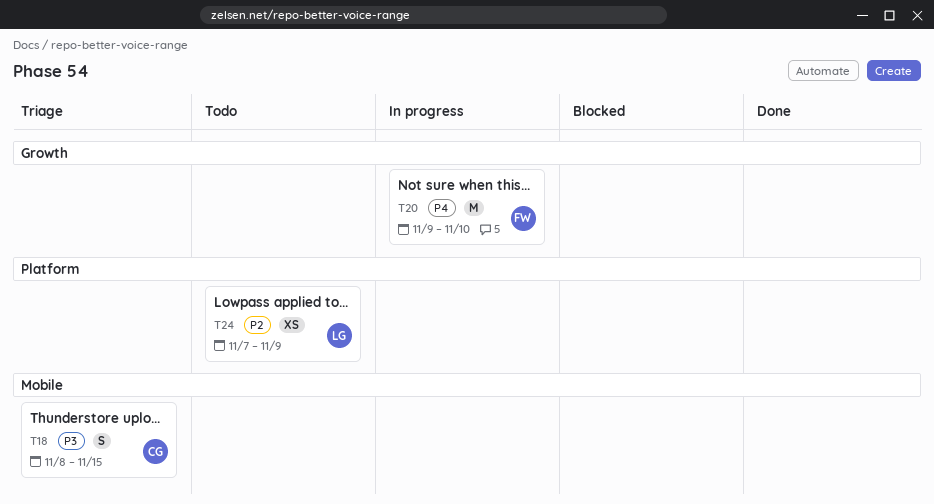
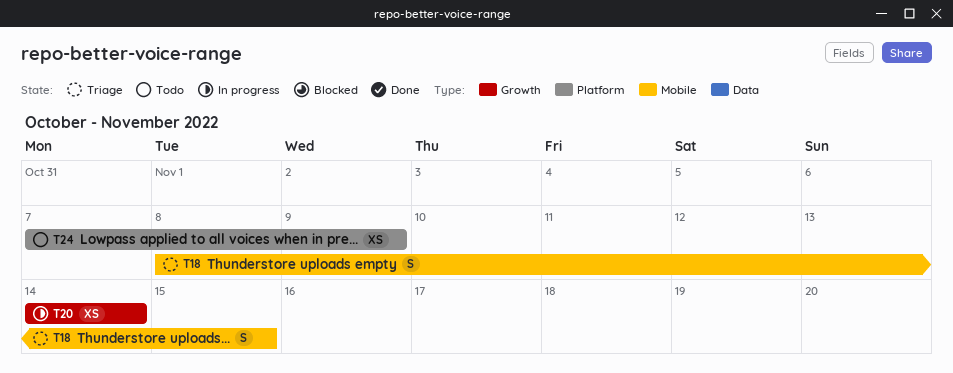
T20, estimate: M -> XS
T20, start: Nov 9 -> Nov 14
T20, due: Nov 10 -> Nov 14

